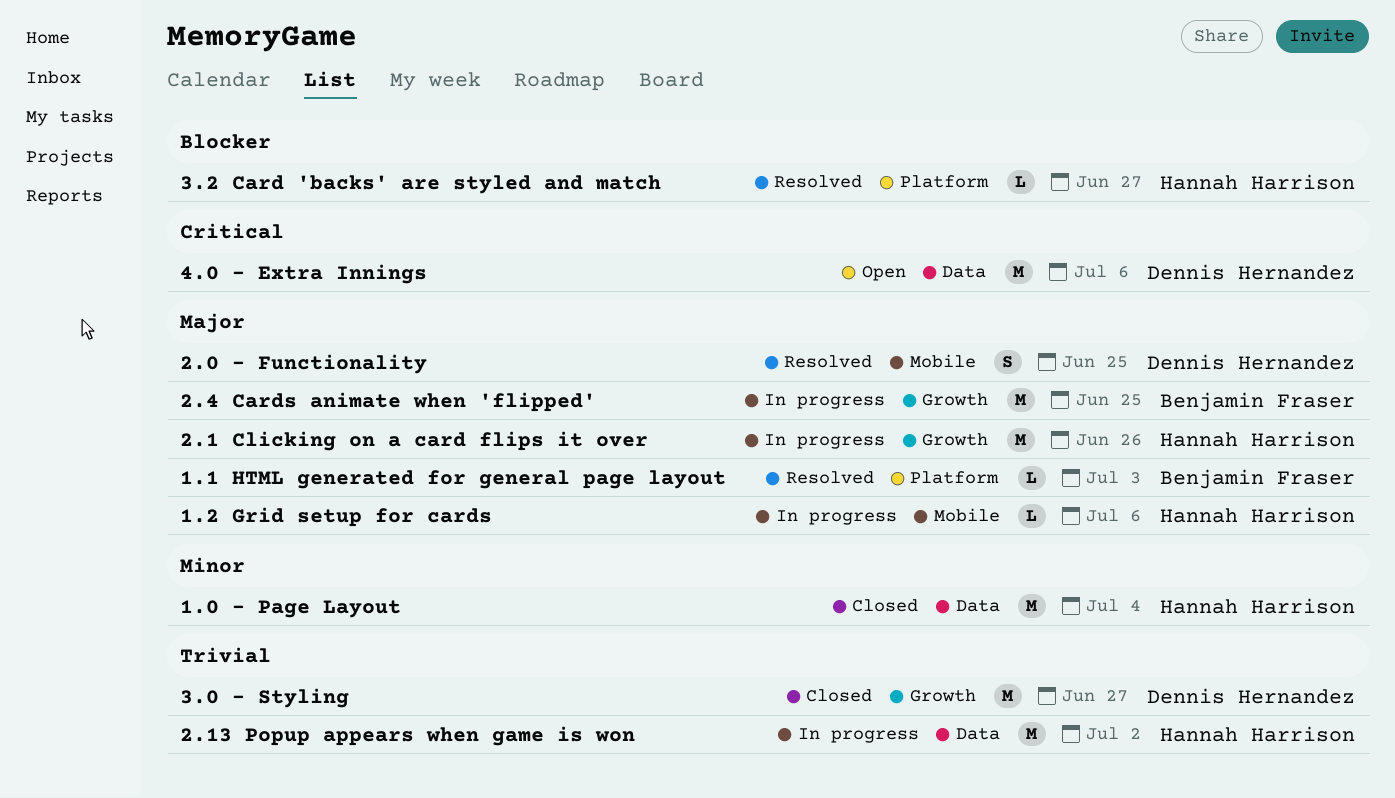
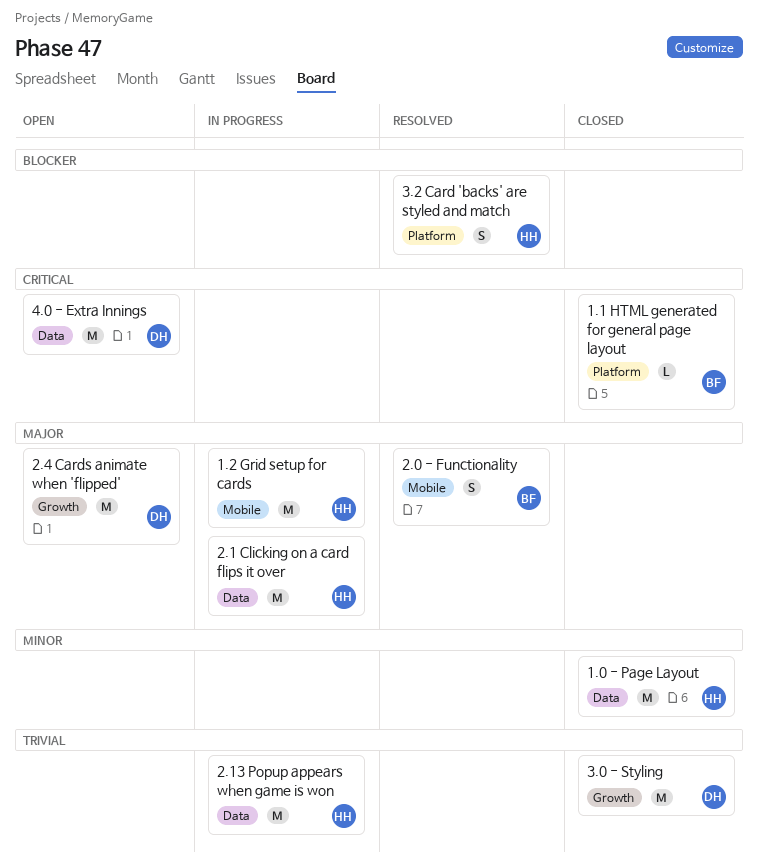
1.1 HTML generated for general page layout, status: Resolved -> Closed
1.1 HTML generated for general page layout, priority: Major -> Critical
1.2 Grid setup for cards, estimate: L -> M
2.0 - Functionality, owner: Dennis Hernandez -> Benjamin Fraser
2.1 Clicking on a card flips it over, label: Growth -> Data
2.4 Cards animate when 'flipped', status: In progress -> Open
2.4 Cards animate when 'flipped', owner: Benjamin Fraser -> Dennis Hernandez
3.2 Card 'backs' are styled and match, estimate: L -> S

